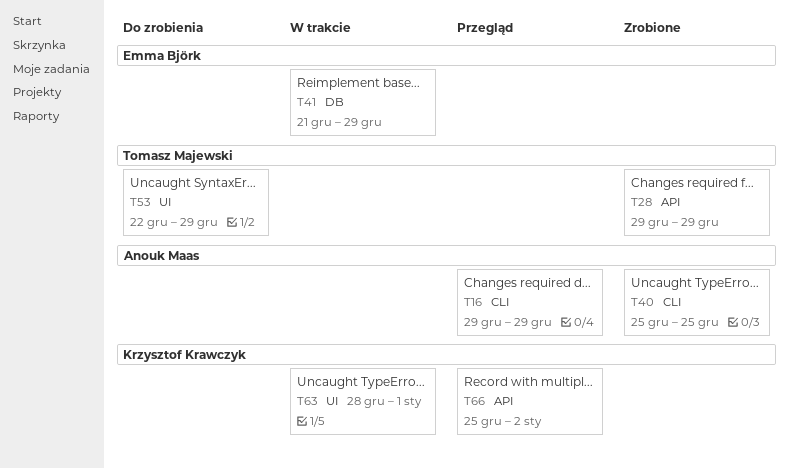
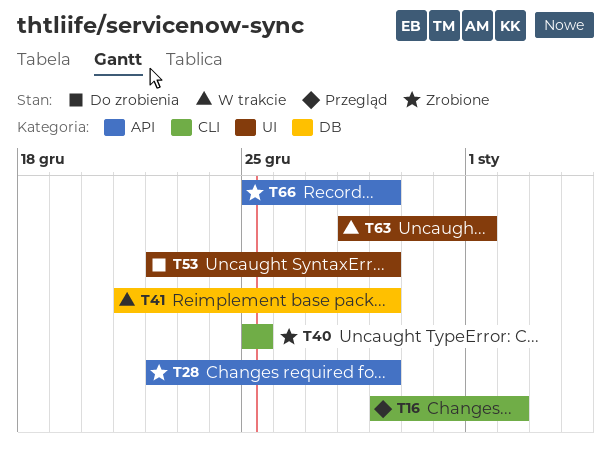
T16, due: Dec 29 -> Jan 2
T28, start: Dec 29 -> Dec 22
T66, status: Przegląd -> Zrobione
T66, due: Jan 2 -> Dec 29

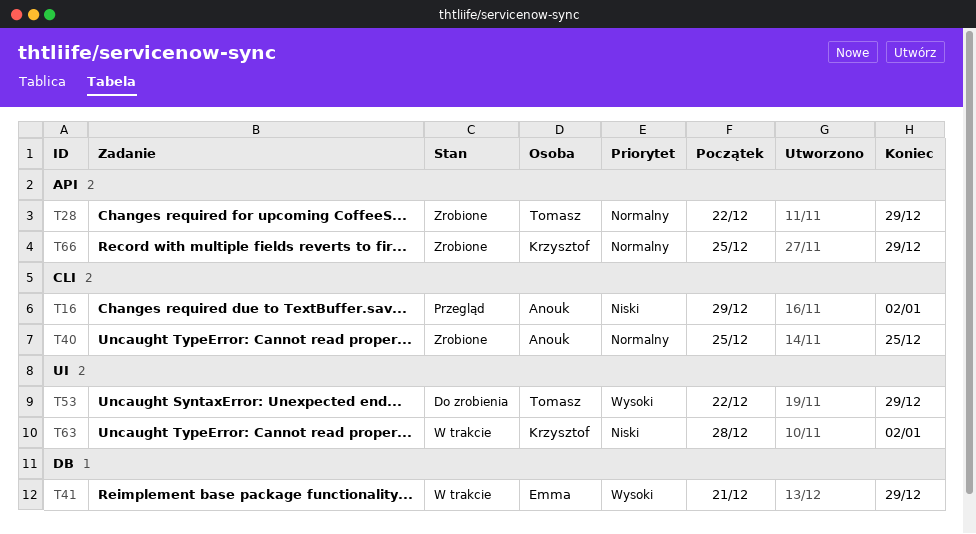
T63, due: Jan 1 -> Jan 2

